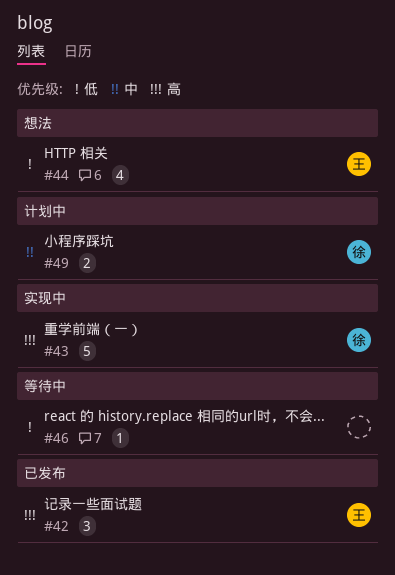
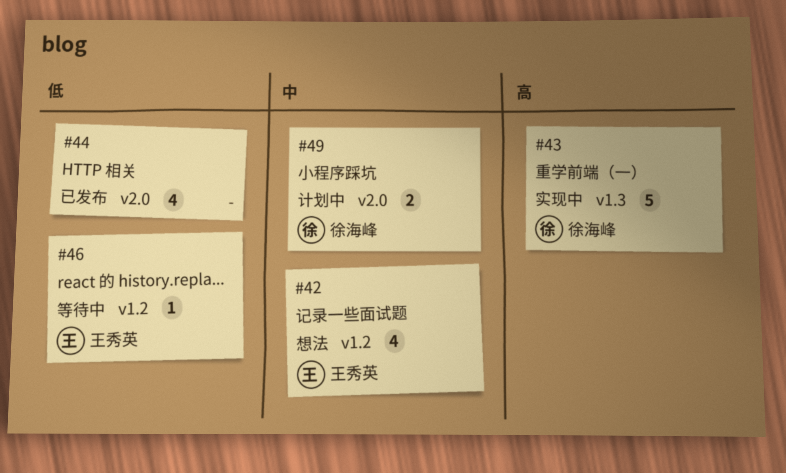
#42, status: 已发布 -> 想法
#42, priority: 高 -> 中
#42, estimate: 3 -> 4
#44, status: 想法 -> 已发布
#44, owner: 王秀英 -> none
#46, owner: none -> 王秀英

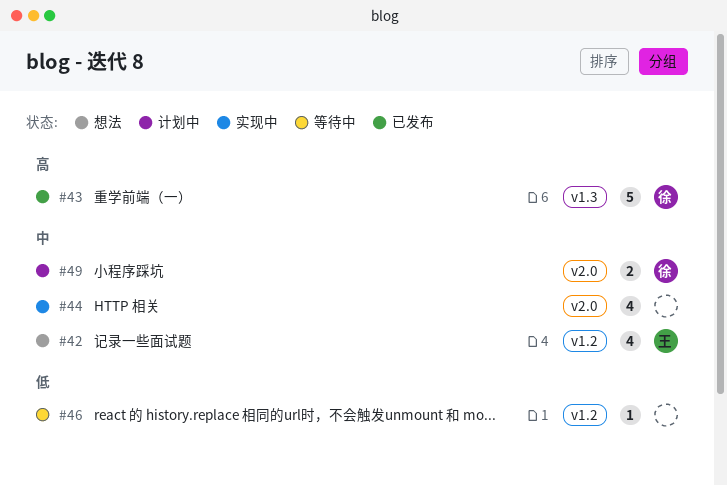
#43, status: 实现中 -> 已发布
#44, status: 已发布 -> 实现中
#44, priority: 低 -> 中
#46, owner: 王秀英 -> none

